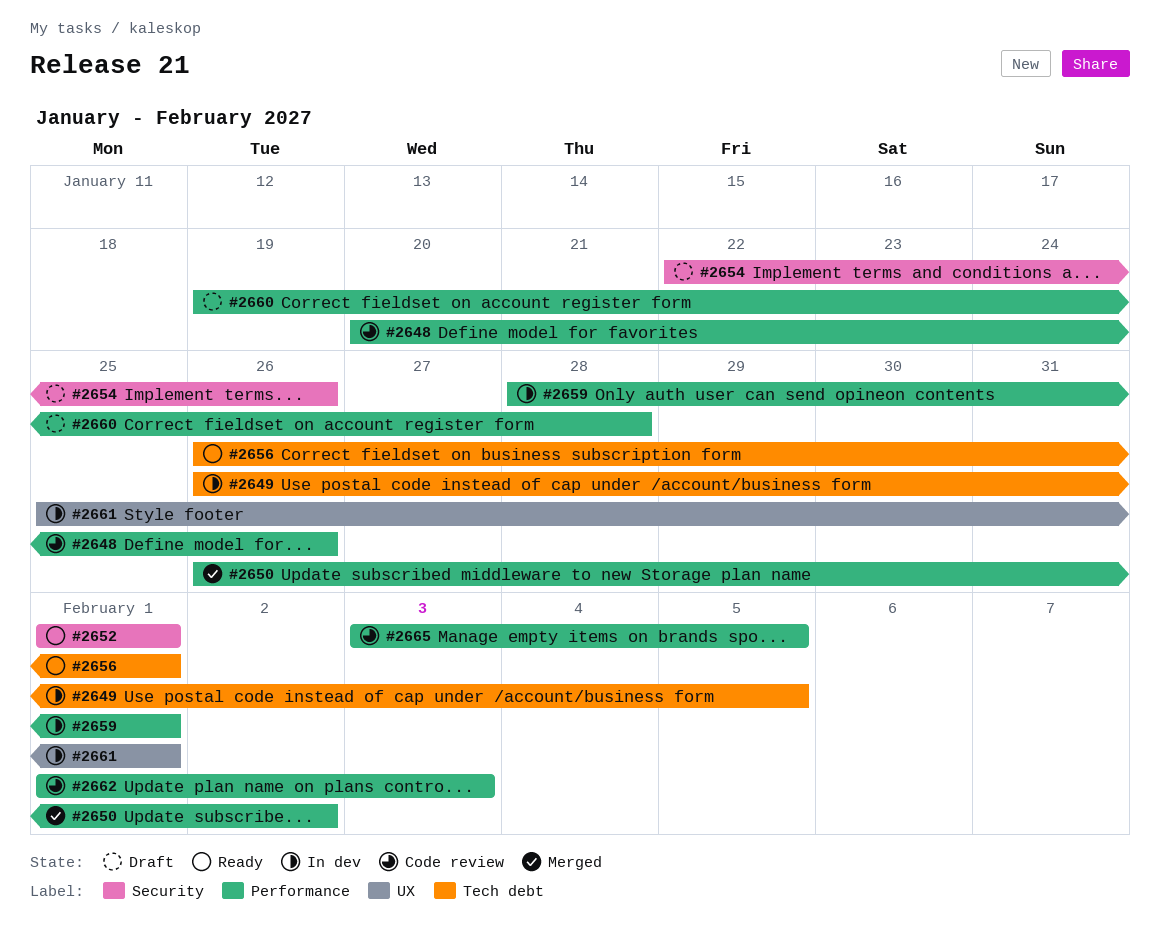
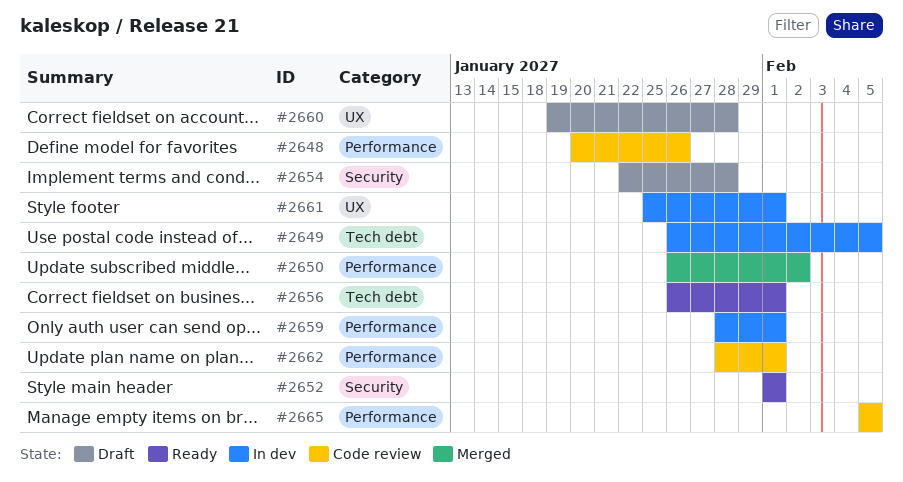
#2654, due: Jan 26 -> Jan 28
#2660, label: Performance -> UX
#2662, start: Feb 1 -> Jan 28
#2662, due: Feb 3 -> Feb 1
#2665, start: Feb 3 -> Feb 5

